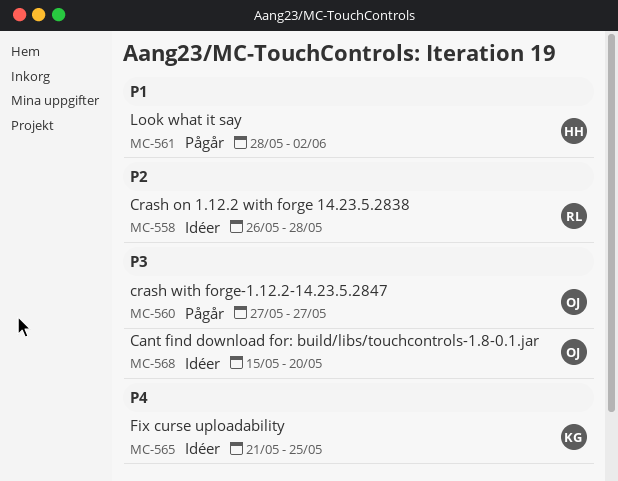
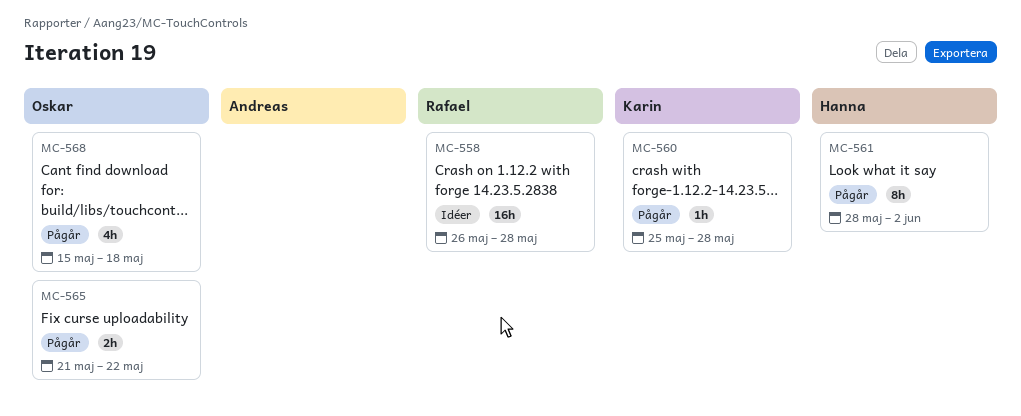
MC-560, owner: Oskar -> Karin
MC-560, start: May 27 -> May 25
MC-560, due: May 27 -> May 28
MC-565, status: Idéer -> Pågår
MC-565, owner: Karin -> Oskar
MC-565, due: May 25 -> May 22
MC-568, status: Idéer -> Pågår
MC-568, due: May 20 -> May 18

